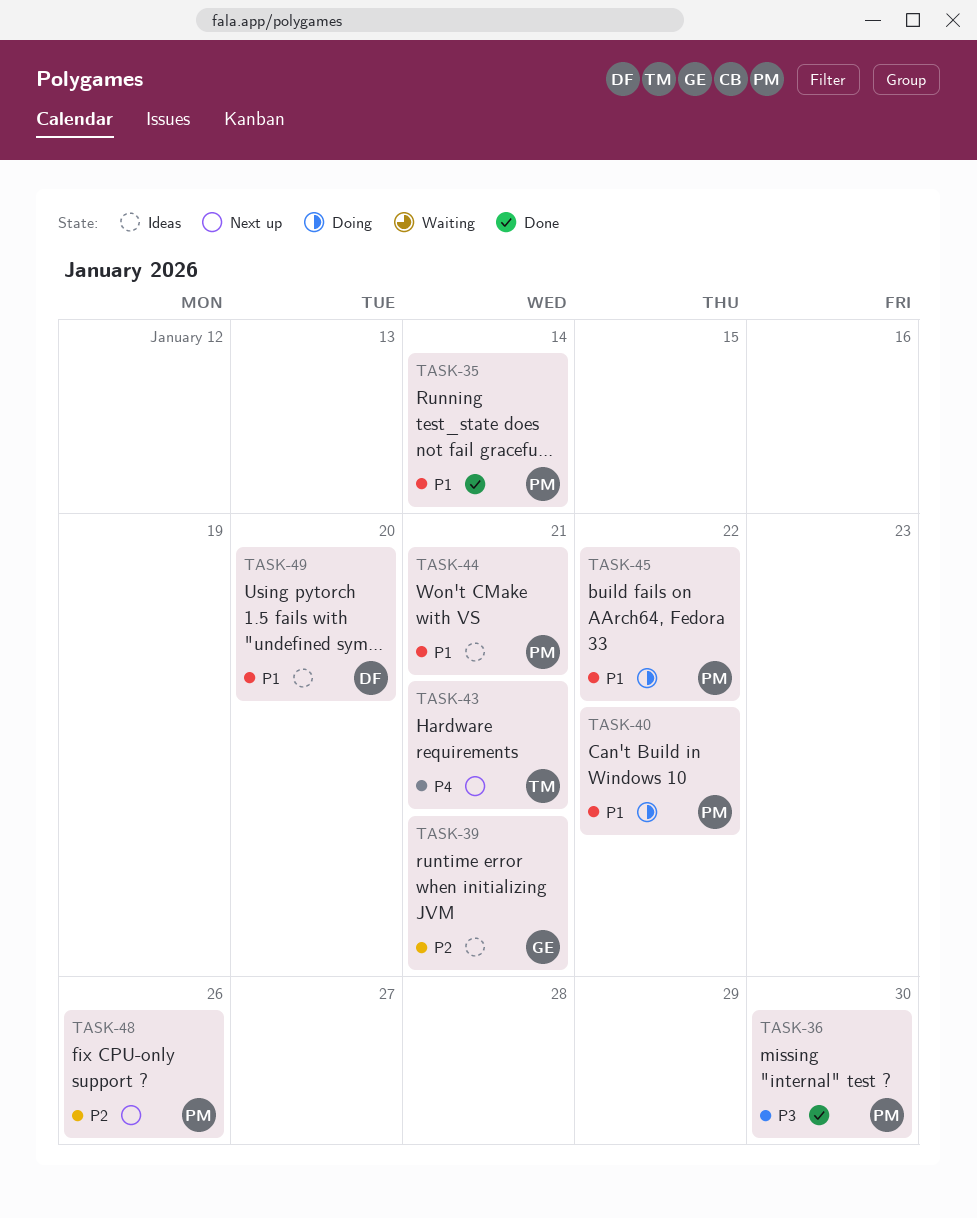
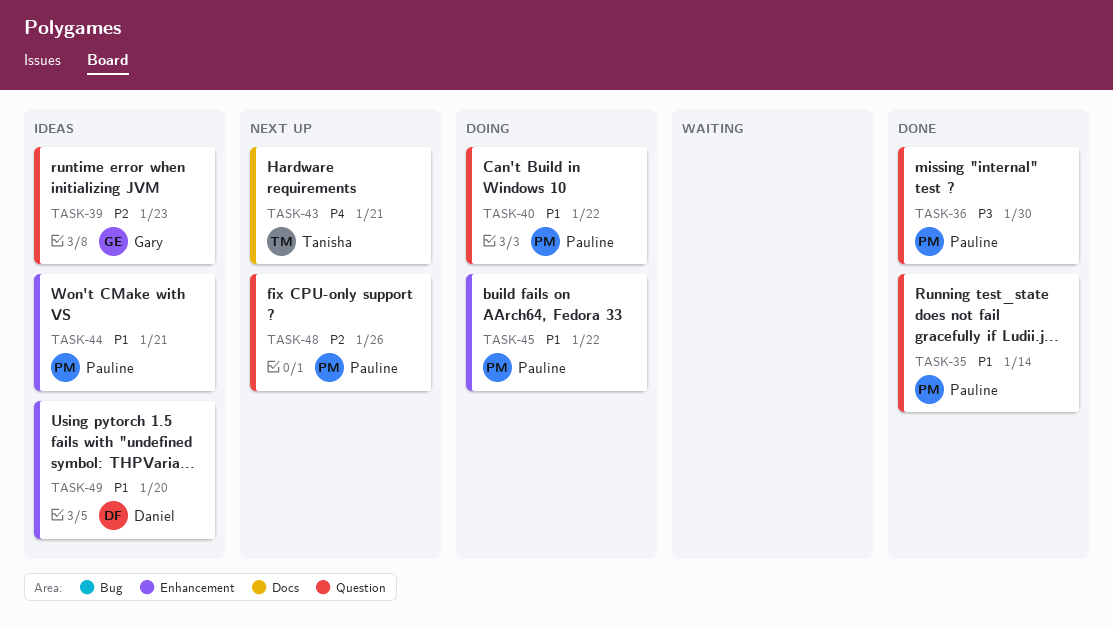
TASK-39, due: Jan 21 -> Jan 23

